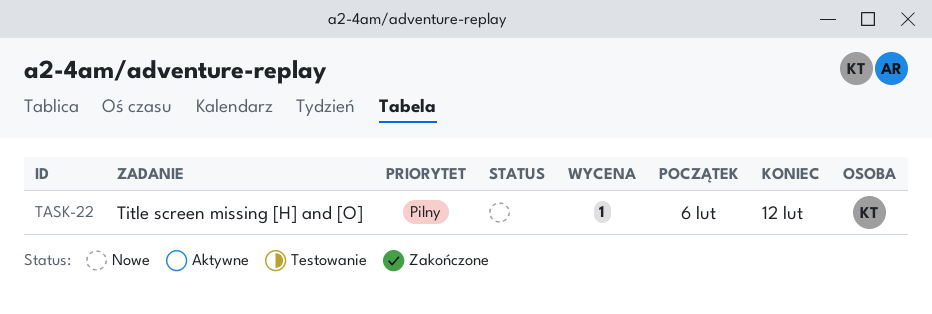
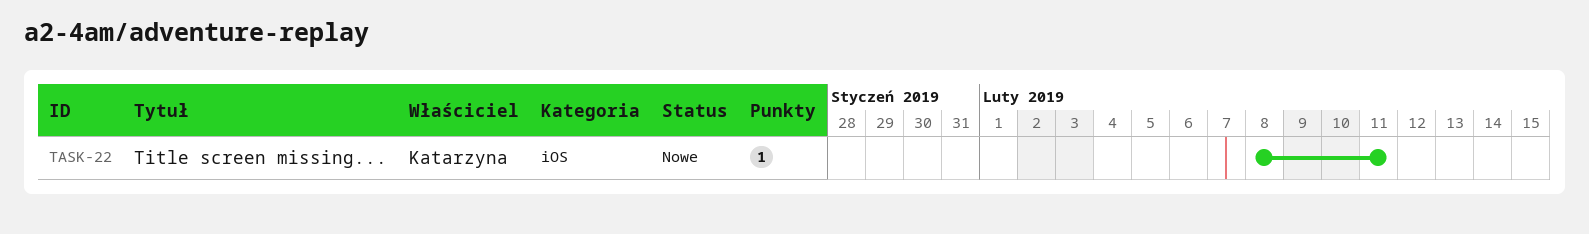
TASK-22, start: Feb 6 -> Feb 8
TASK-22, due: Feb 12 -> Feb 11

